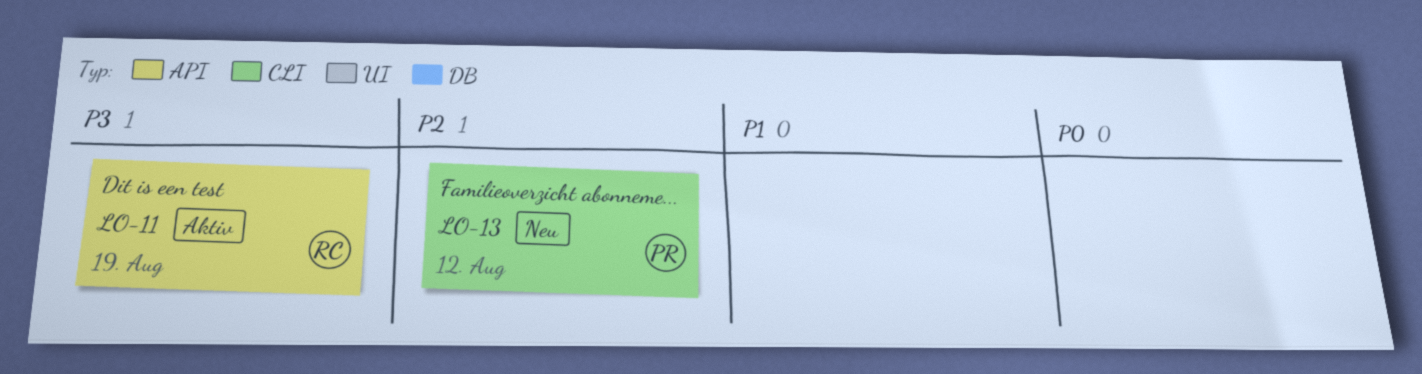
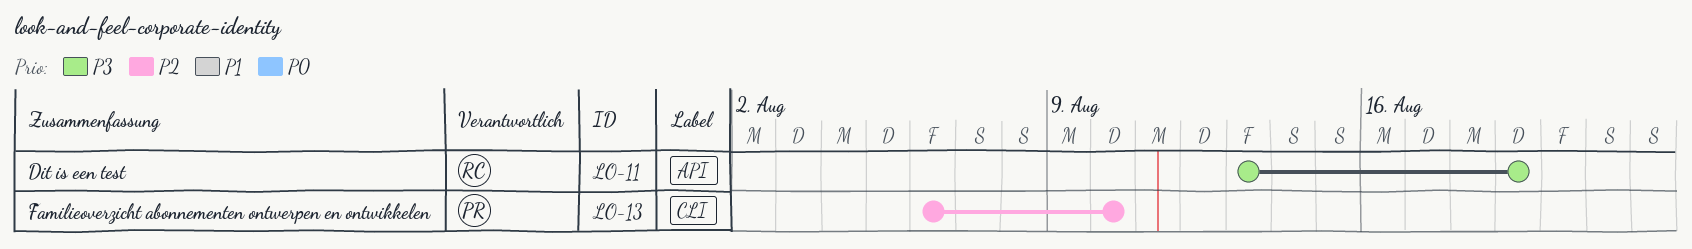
LO-13, due: Aug 12 -> Aug 10

